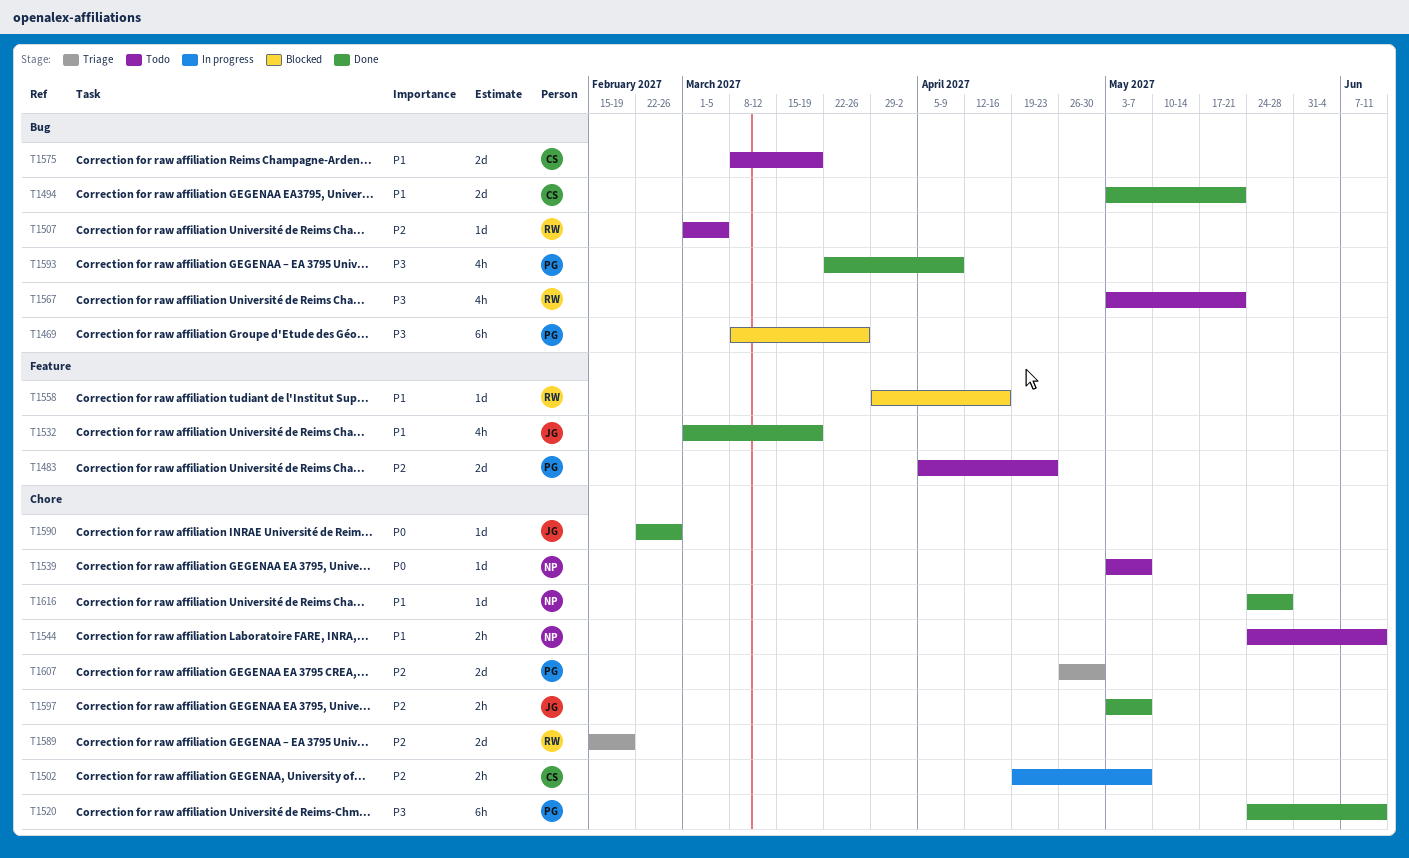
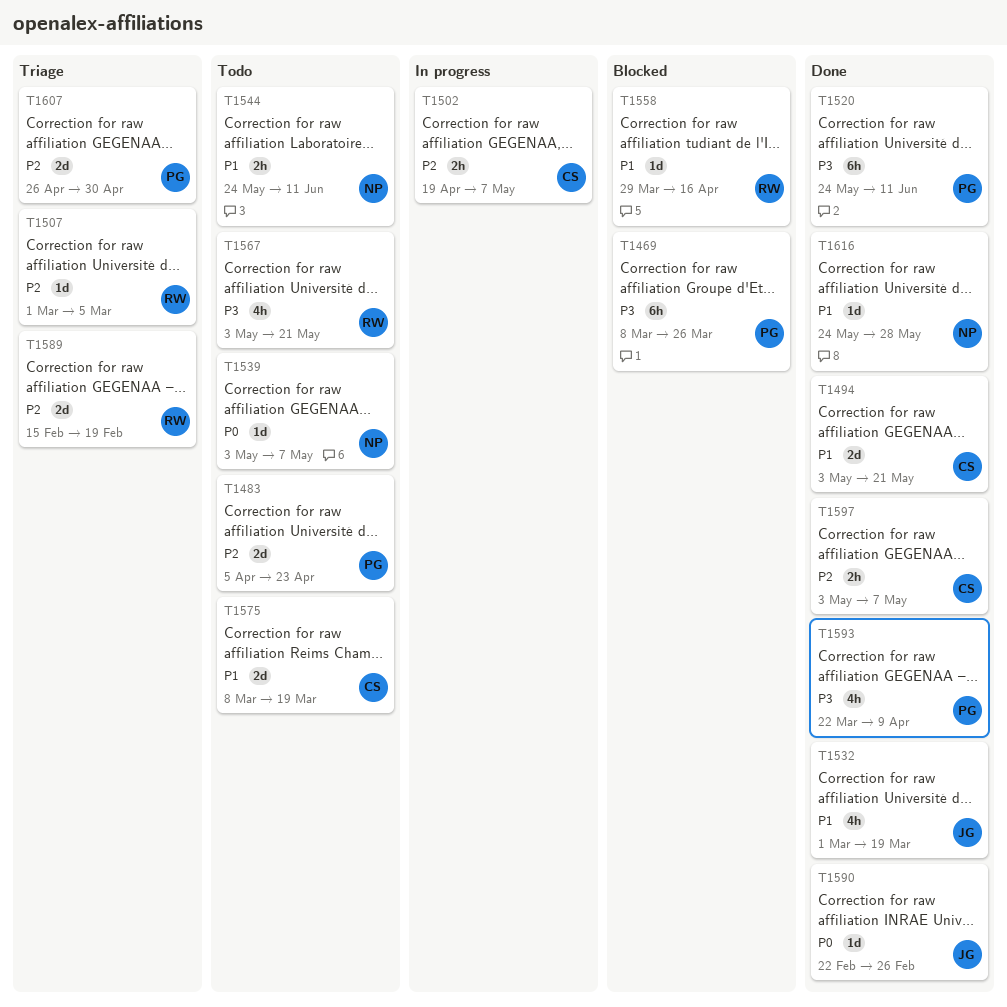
T1507, status: Todo -> Triage
T1597, owner: JG -> CS

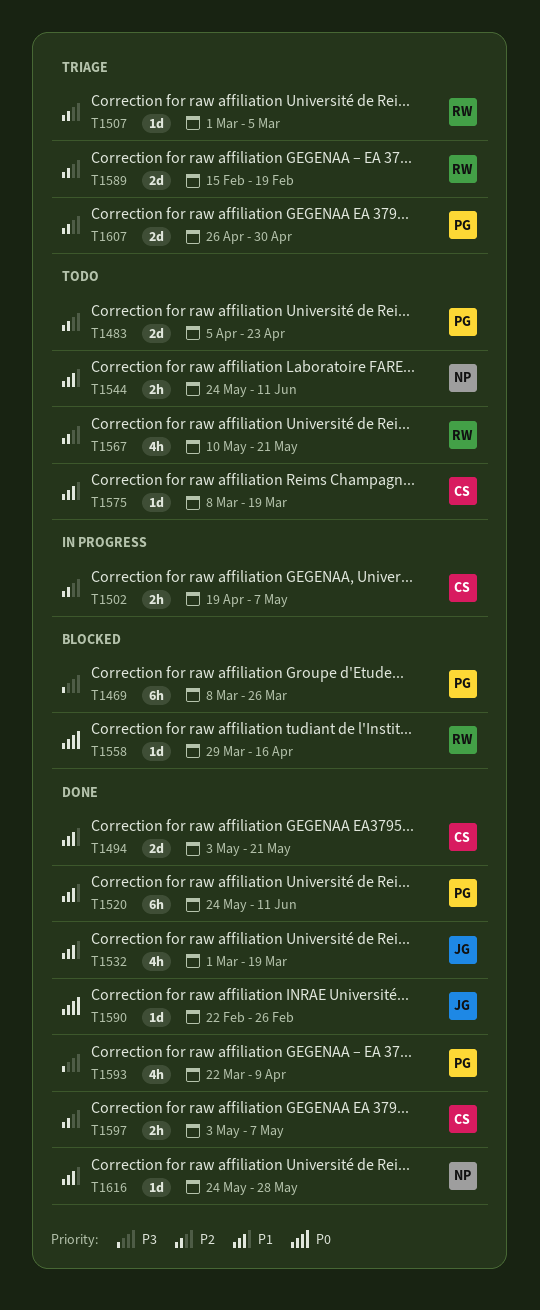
T1520, priority: P3 -> P1
T1539: present -> none
T1558, priority: P1 -> P0
T1567, priority: P3 -> P2
T1567, start: May 3 -> May 10
T1575, estimate: 2d -> 1d

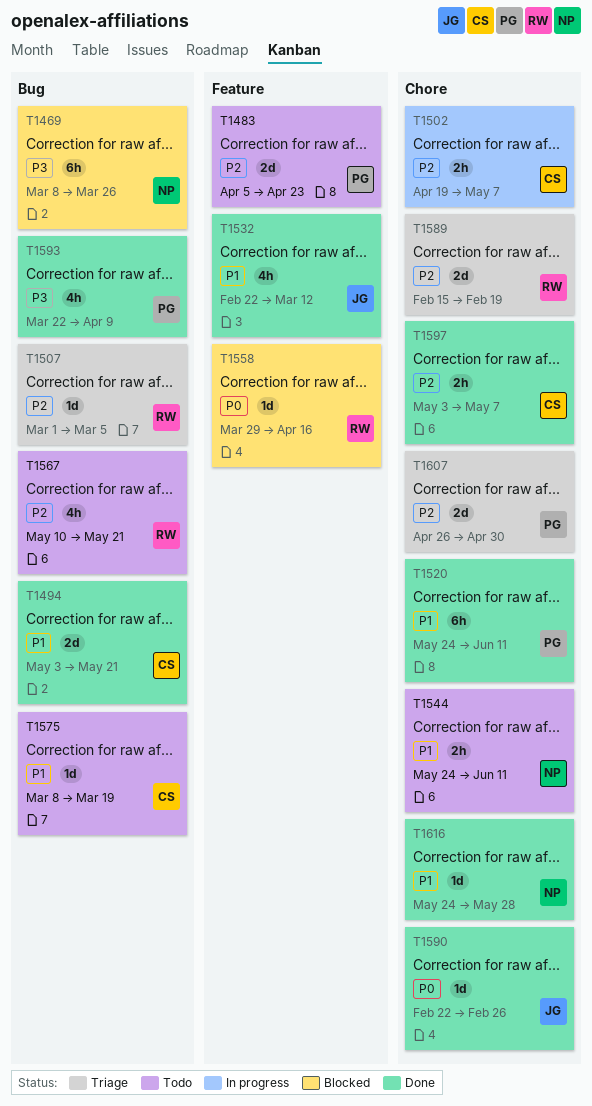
T1469, owner: PG -> NP
T1532, start: Mar 1 -> Feb 22
T1532, due: Mar 19 -> Mar 12

